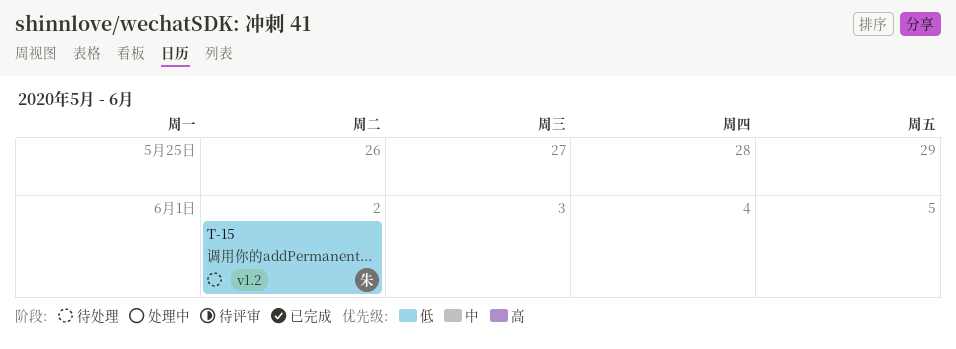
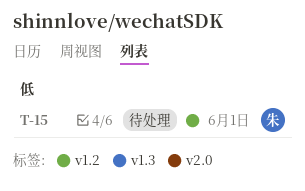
T-15, due: Jun 2 -> Jun 1

